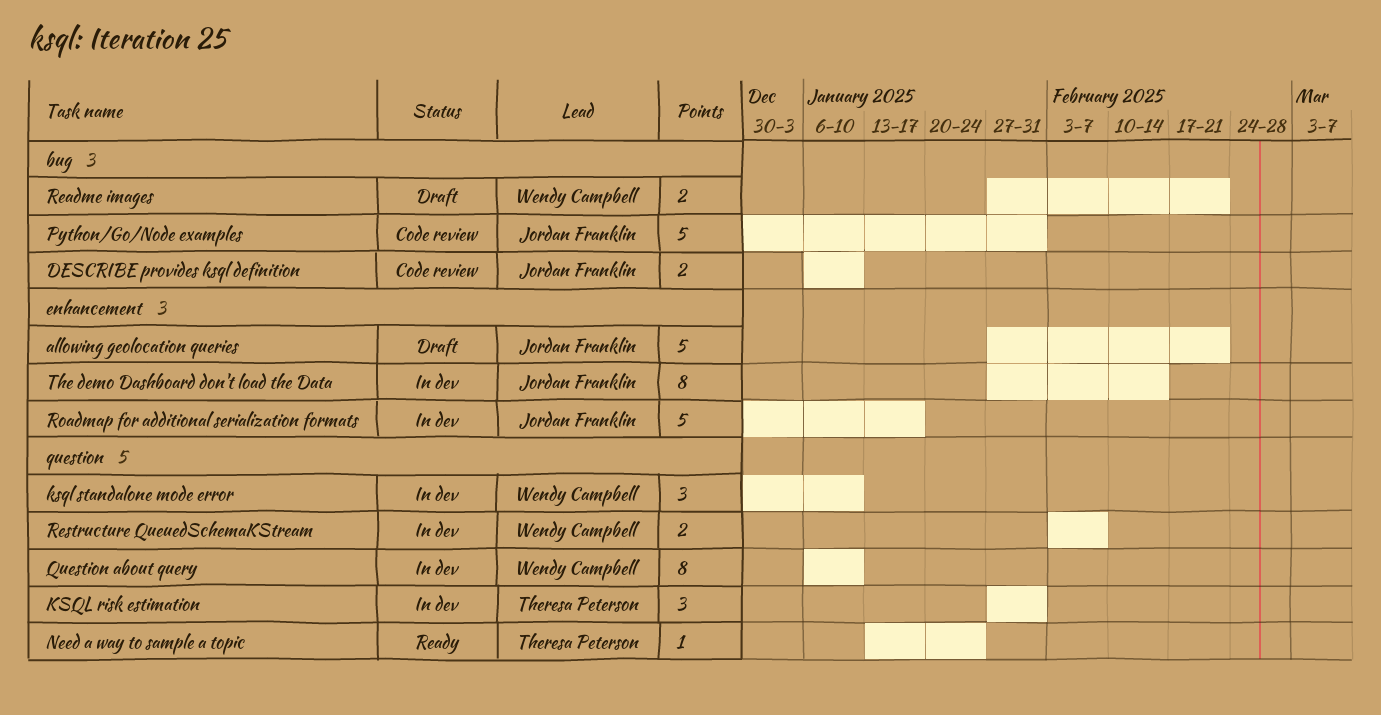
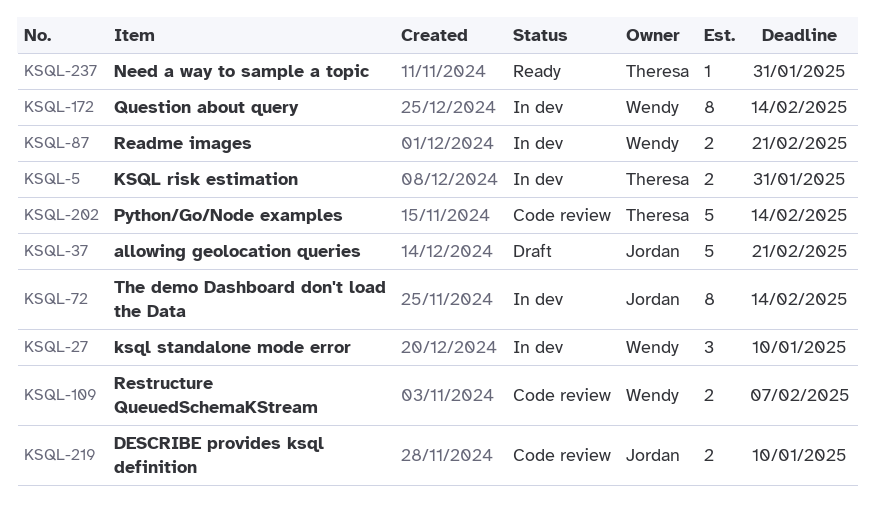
KSQL risk estimation, estimate: 3 -> 2
Need a way to sample a topic, due: Jan 24 -> Jan 31
Python/Go/Node examples, owner: Jordan Franklin -> Theresa Peterson
Python/Go/Node examples, due: Jan 31 -> Feb 14
Question about query, due: Jan 10 -> Feb 14
Readme images, status: Draft -> In dev
Restructure QueuedSchemaKStream, status: In dev -> Code review
Roadmap for additional serialization formats: present -> none

